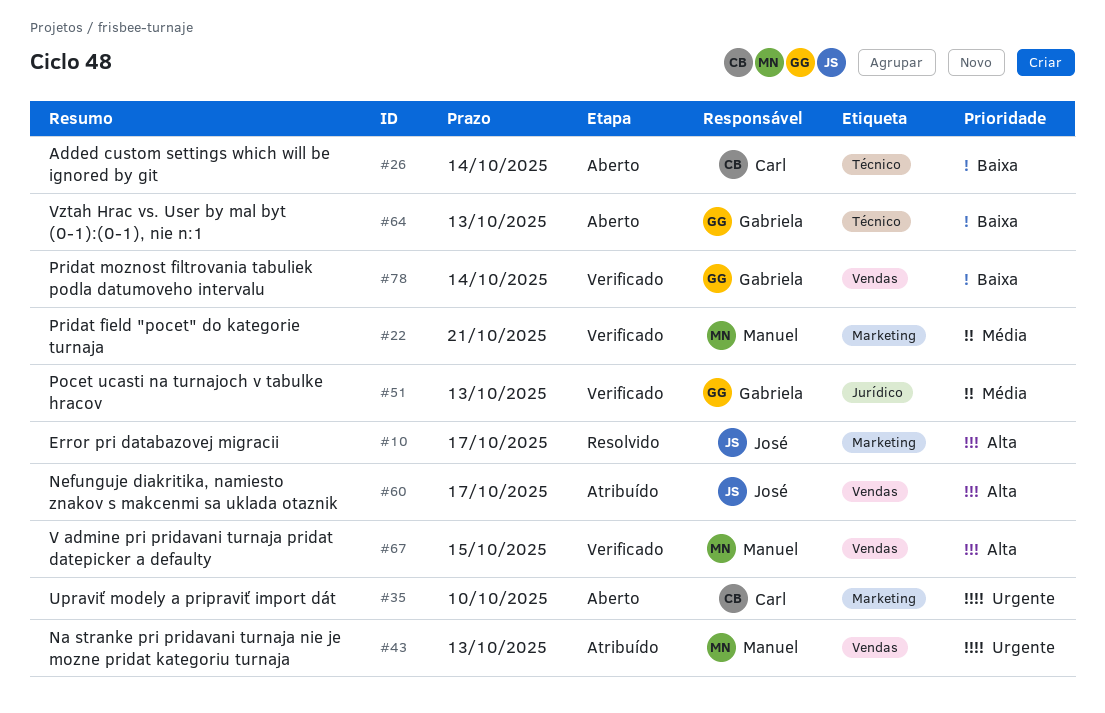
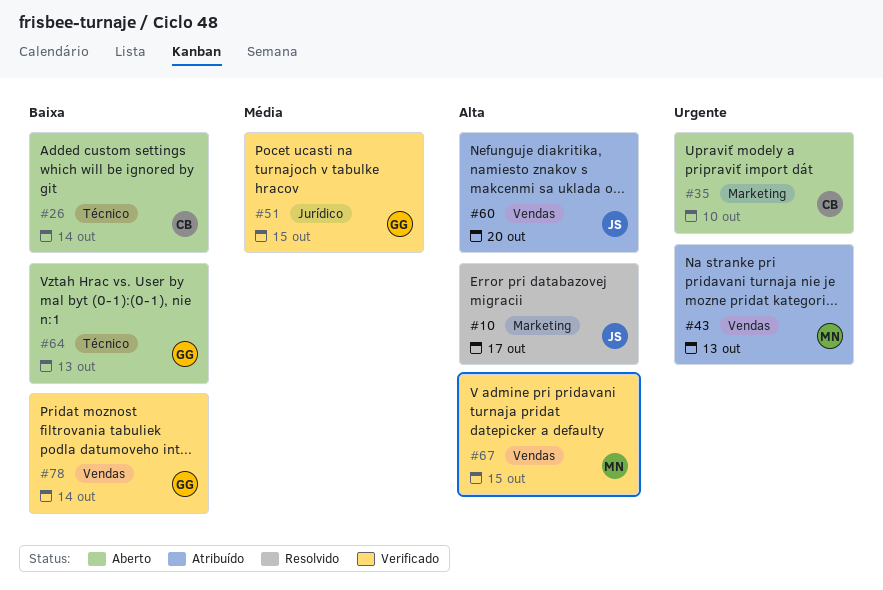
#22: present -> none
#51, due: Oct 13 -> Oct 15
#60, due: Oct 17 -> Oct 20

